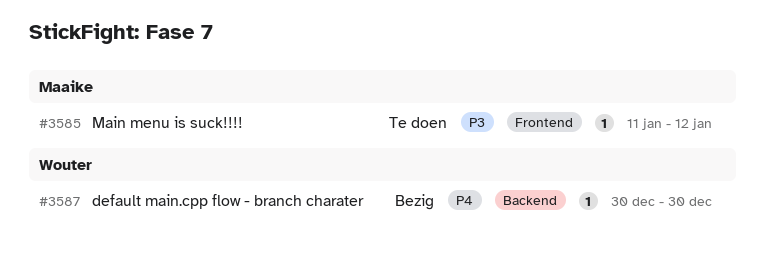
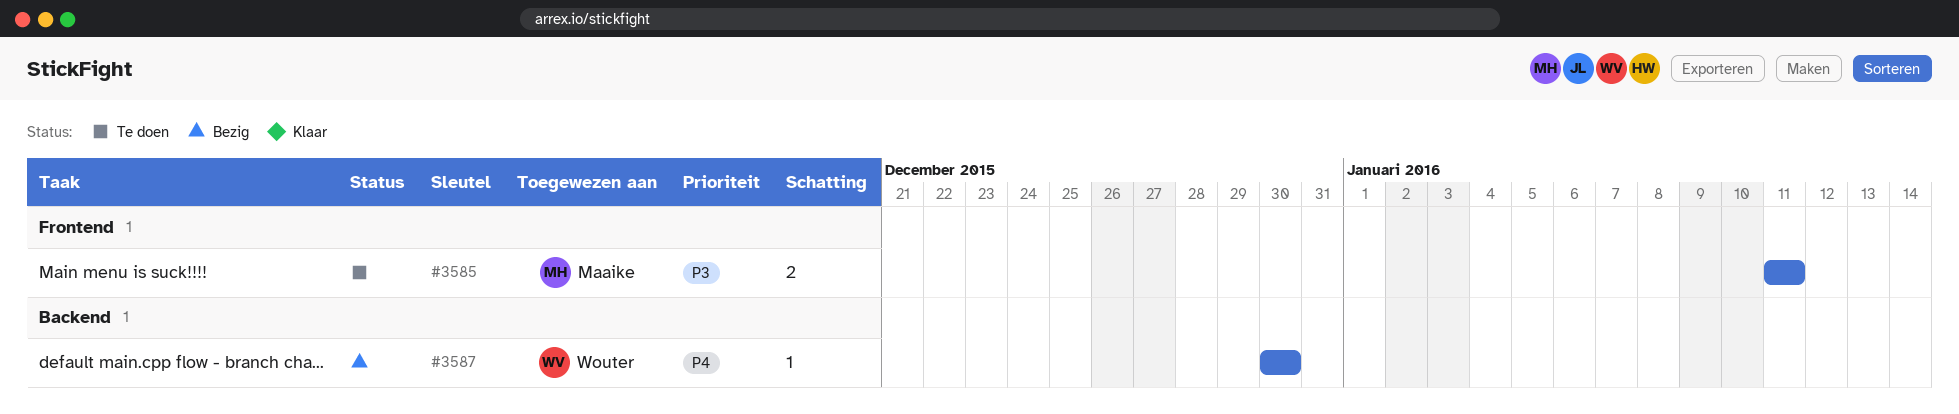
#3585, estimate: 1 -> 2
#3585, due: Jan 12 -> Jan 11

